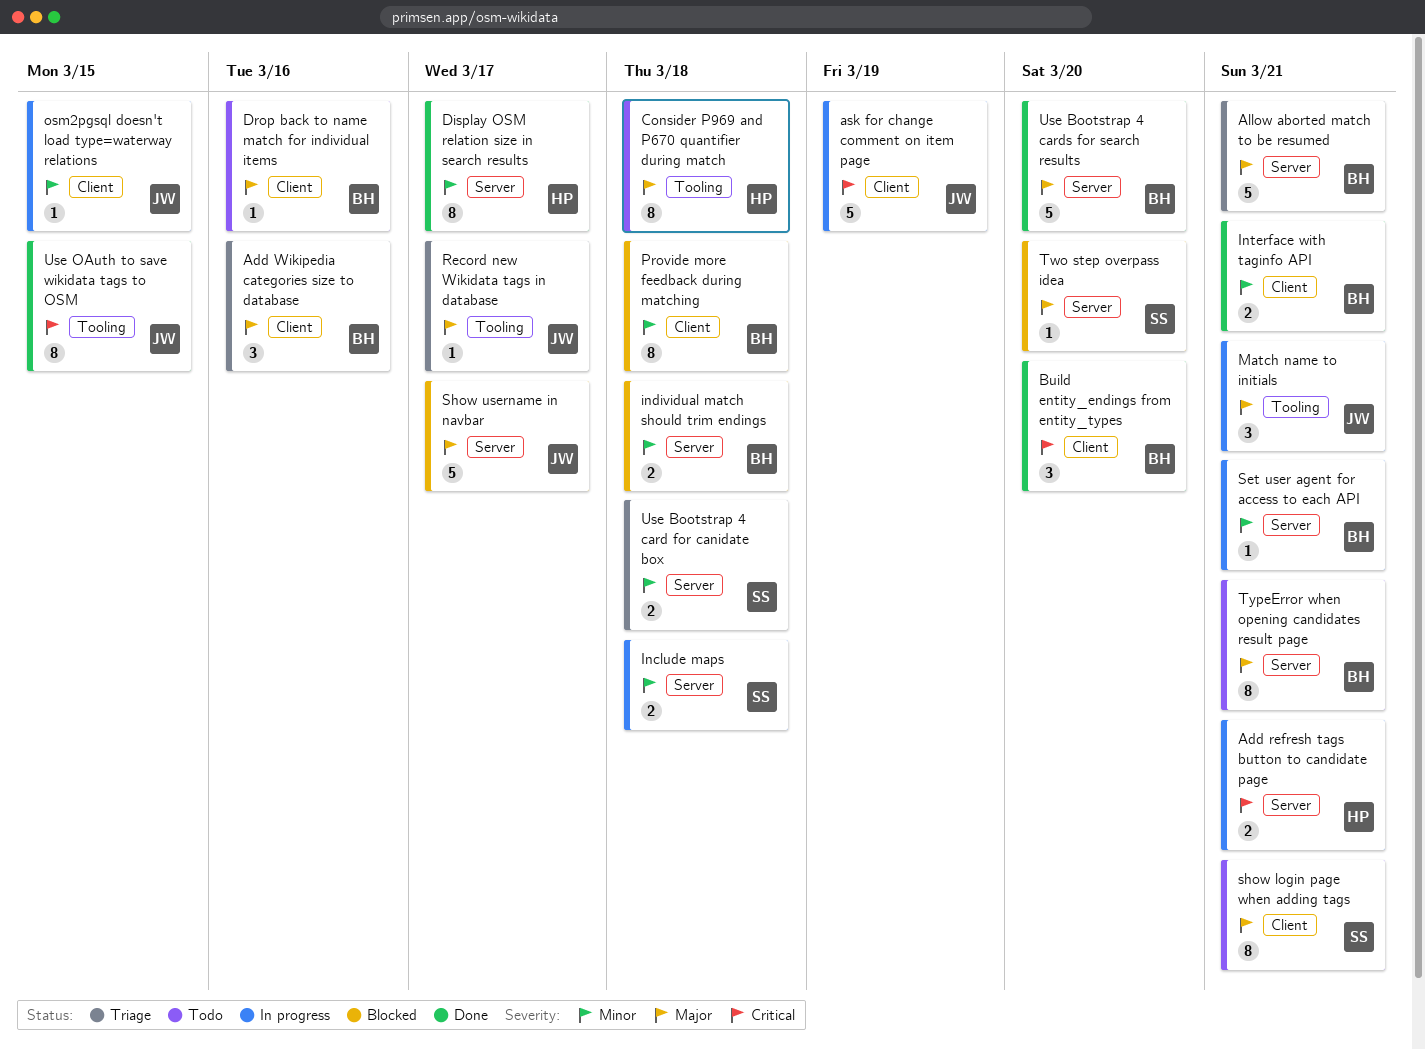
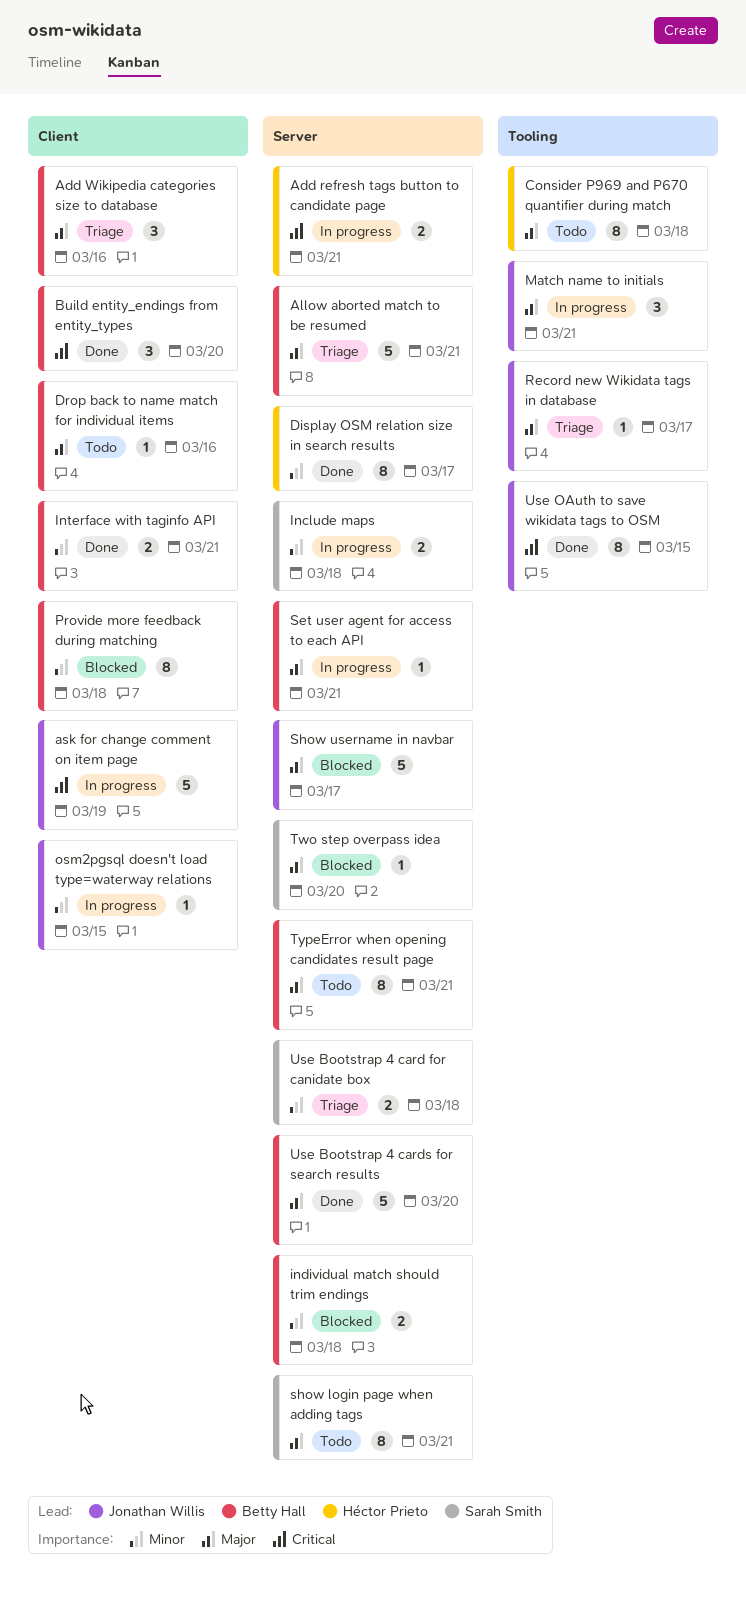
Set user agent for access to each API, priority: Minor -> Major
show login page when adding tags, label: Client -> Server

